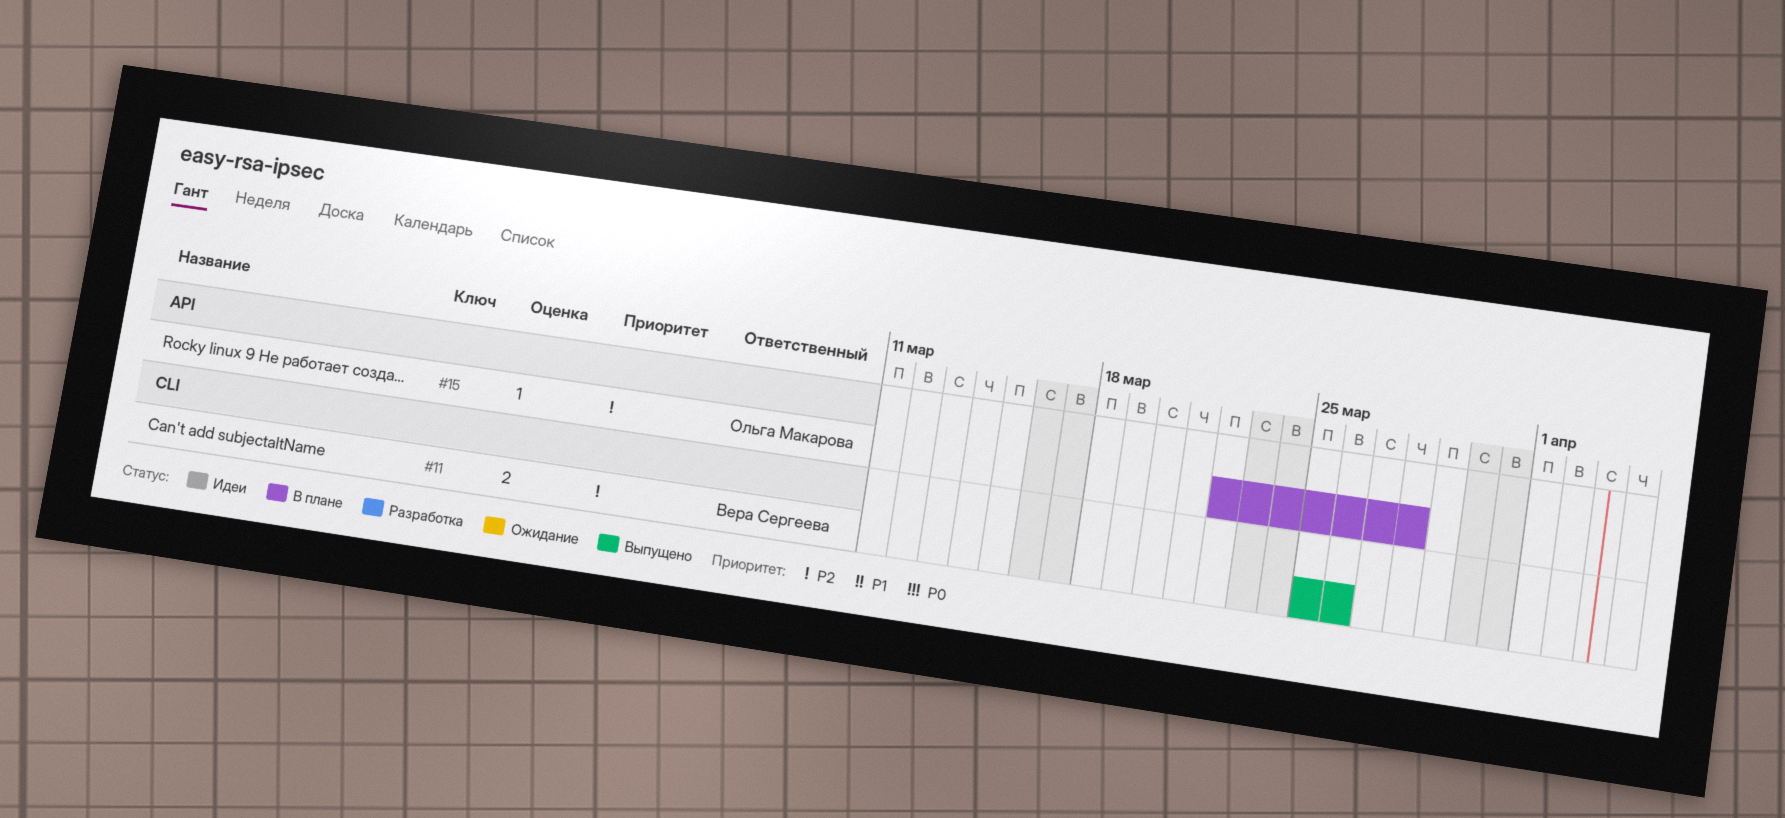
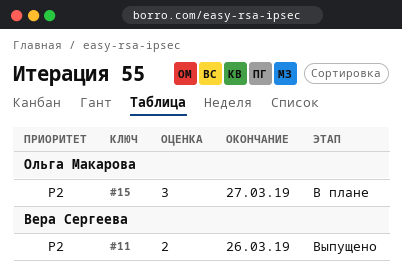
#15, estimate: 1 -> 3
#15, due: Mar 28 -> Mar 27

